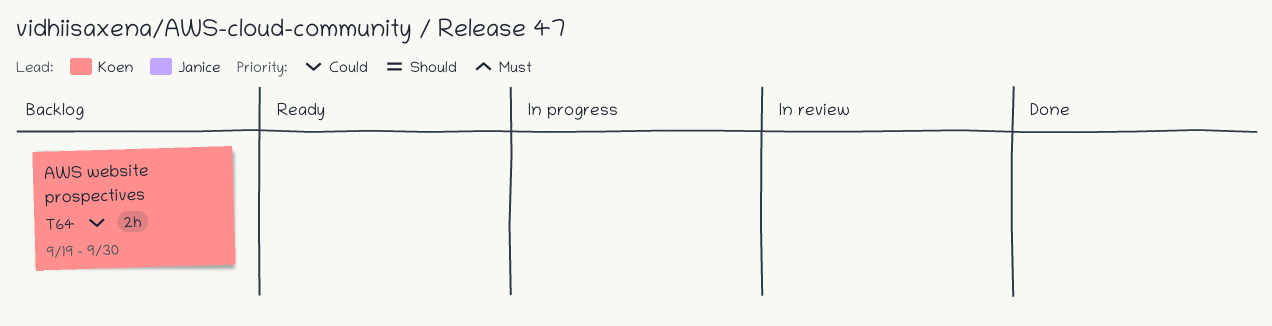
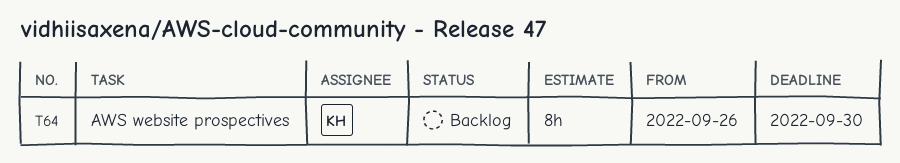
T64, estimate: 2h -> 8h
T64, start: Sep 19 -> Sep 26

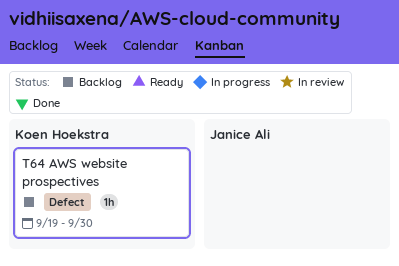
T64, estimate: 8h -> 1h
T64, start: Sep 26 -> Sep 19

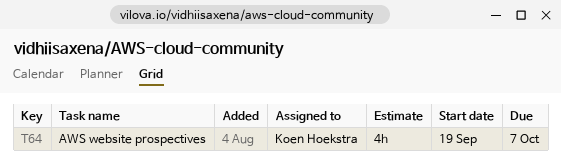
T64, estimate: 1h -> 4h
T64, due: Sep 30 -> Oct 7

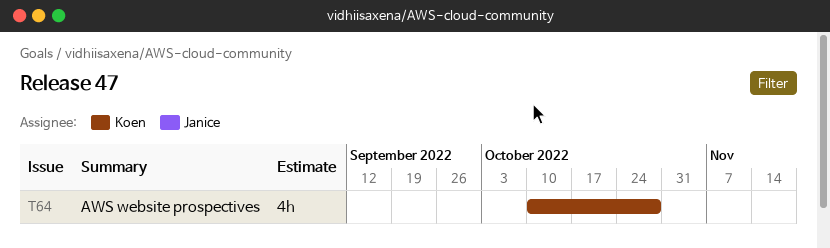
T64, start: Sep 19 -> Oct 10
T64, due: Oct 7 -> Oct 28

